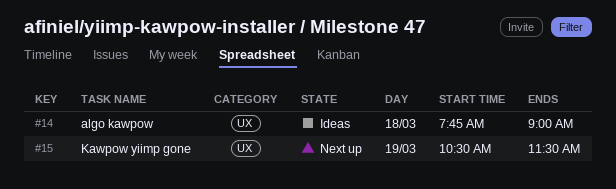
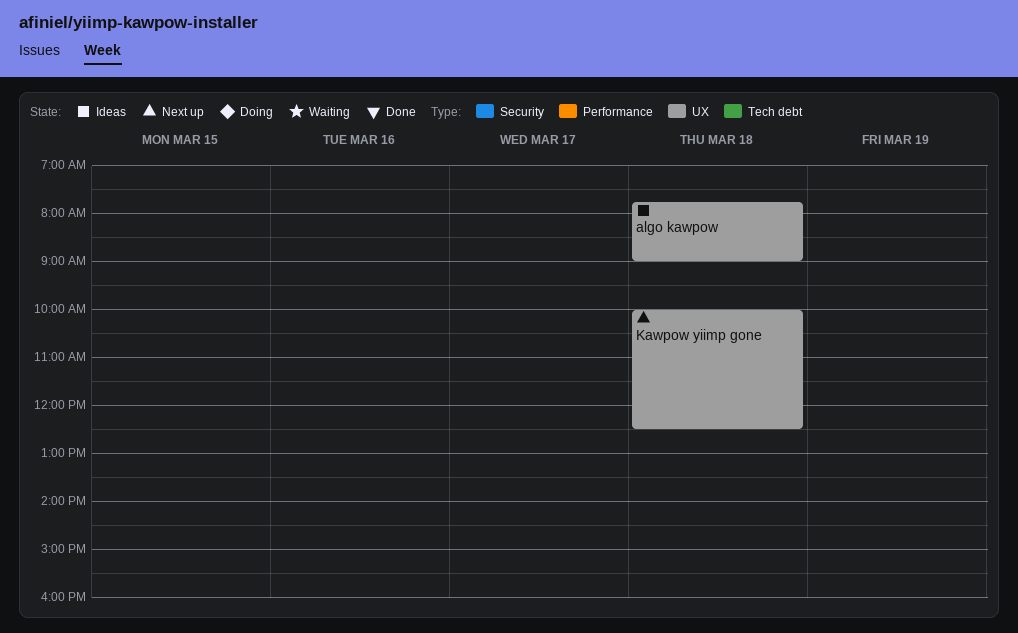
Kawpow yiimp gone, day: Mar 19 -> Mar 18
Kawpow yiimp gone, begins: 10:30 -> 10:00
Kawpow yiimp gone, ends: 11:30 -> 12:30

